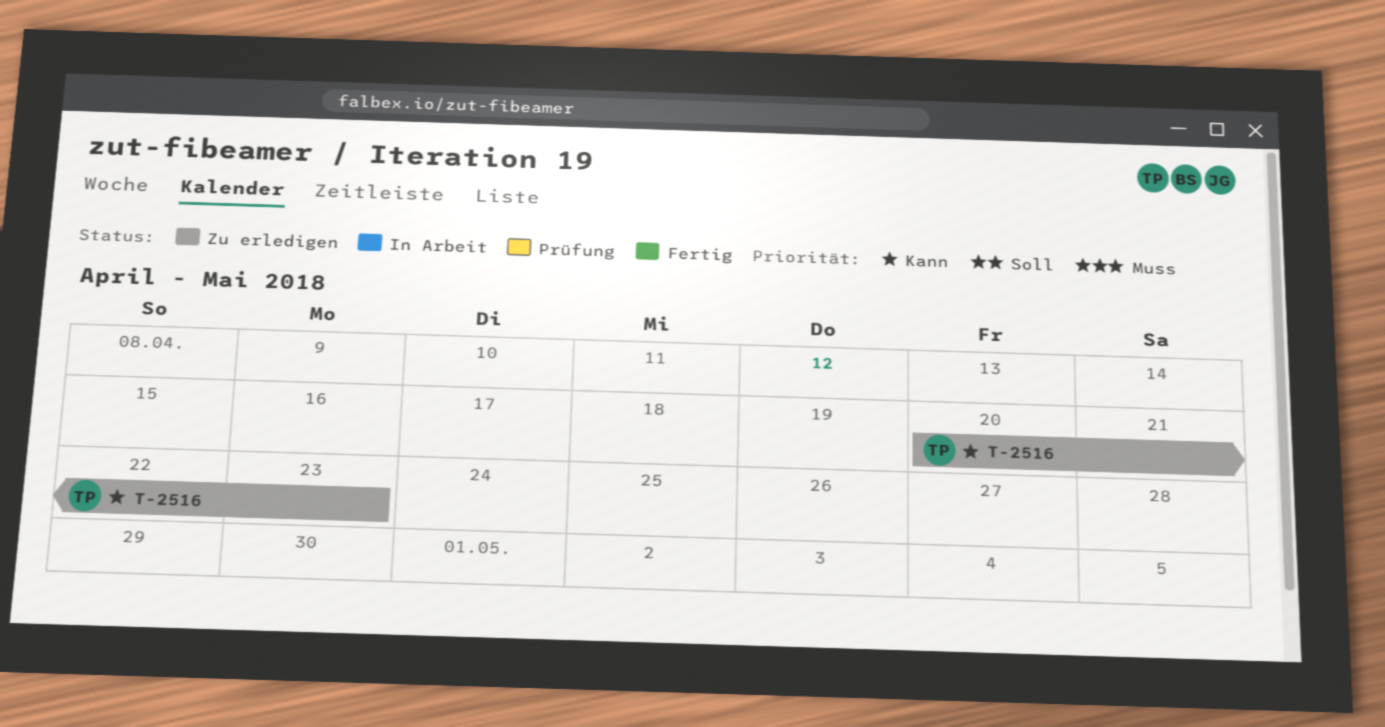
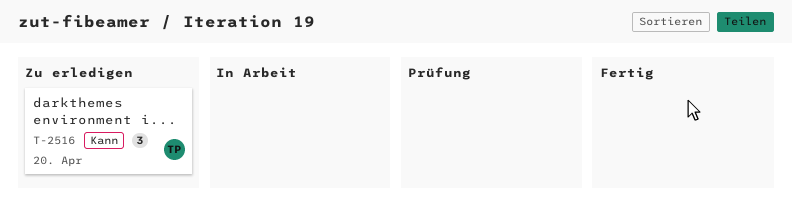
T-2516, due: Apr 23 -> Apr 20

